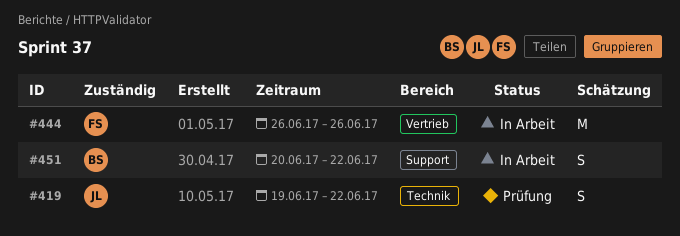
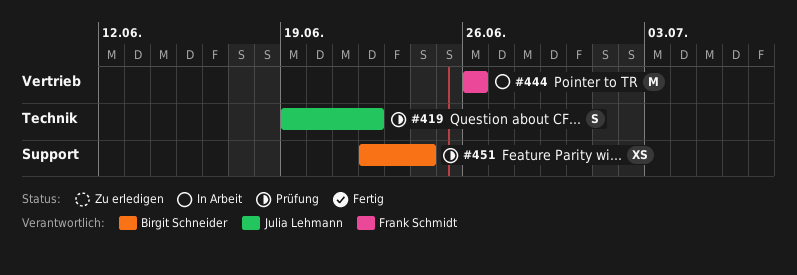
#451, status: In Arbeit -> Prüfung
#451, estimate: S -> XS
#451, start: Jun 20 -> Jun 22
#451, due: Jun 22 -> Jun 24

